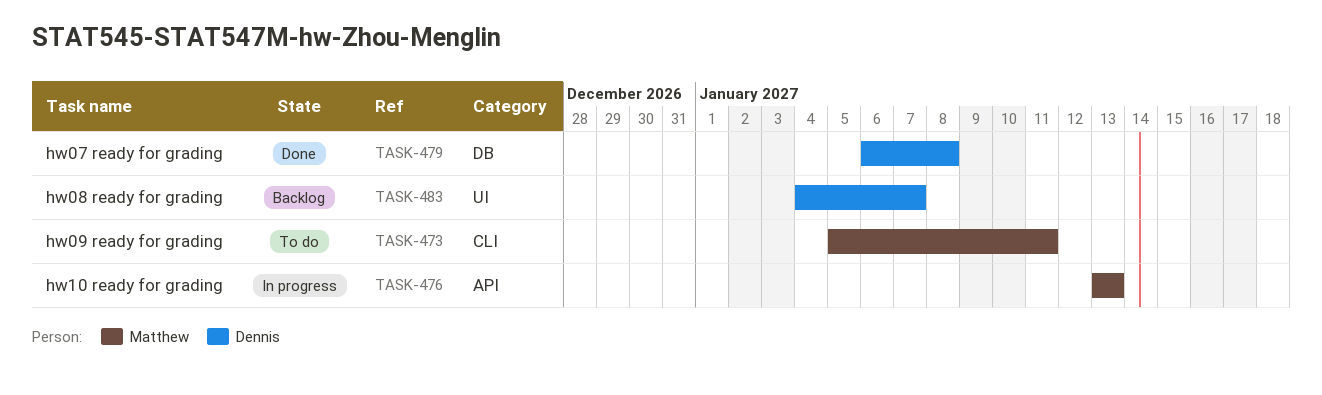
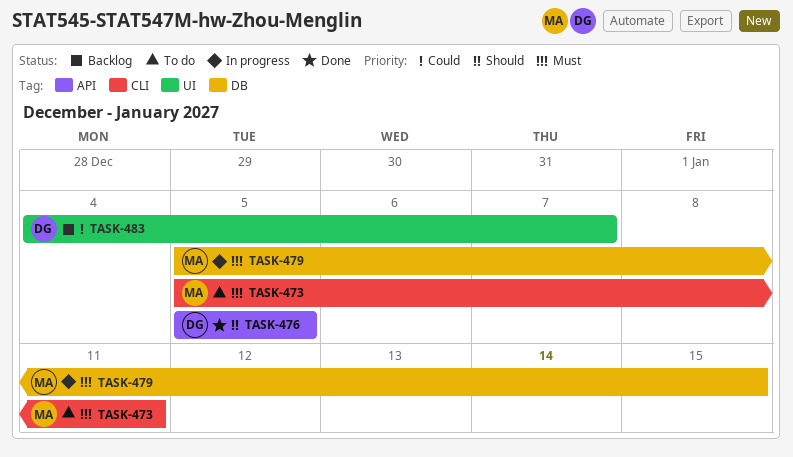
TASK-476, status: In progress -> Done
TASK-476, owner: Matthew -> Dennis
TASK-476, start: Jan 13 -> Jan 5
TASK-476, due: Jan 13 -> Jan 5
TASK-479, status: Done -> In progress
TASK-479, owner: Dennis -> Matthew
TASK-479, start: Jan 6 -> Jan 5
TASK-479, due: Jan 8 -> Jan 15

